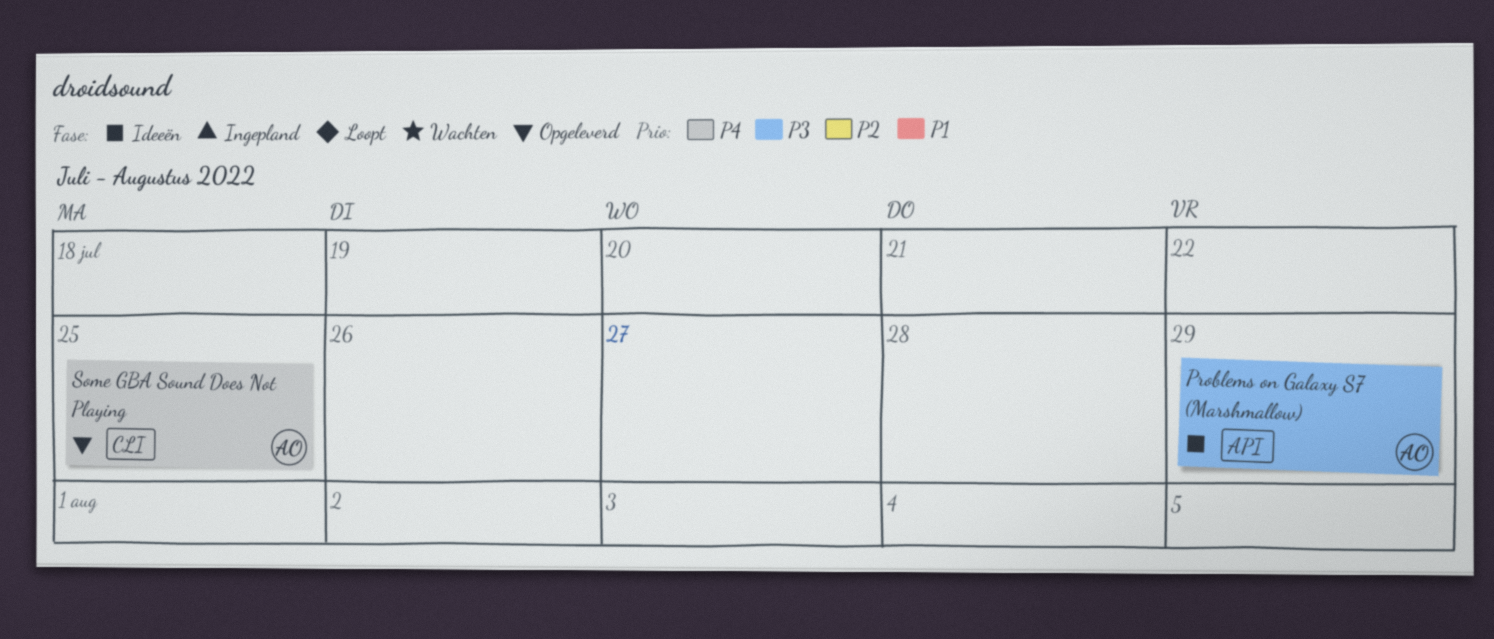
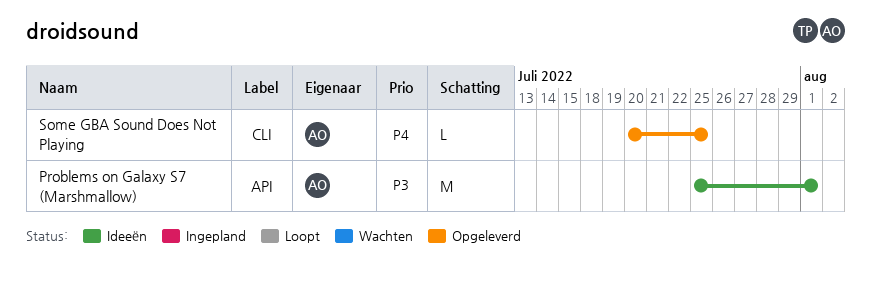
Problems on Galaxy S7 (Marshmallow), due: Jul 29 -> Aug 1

